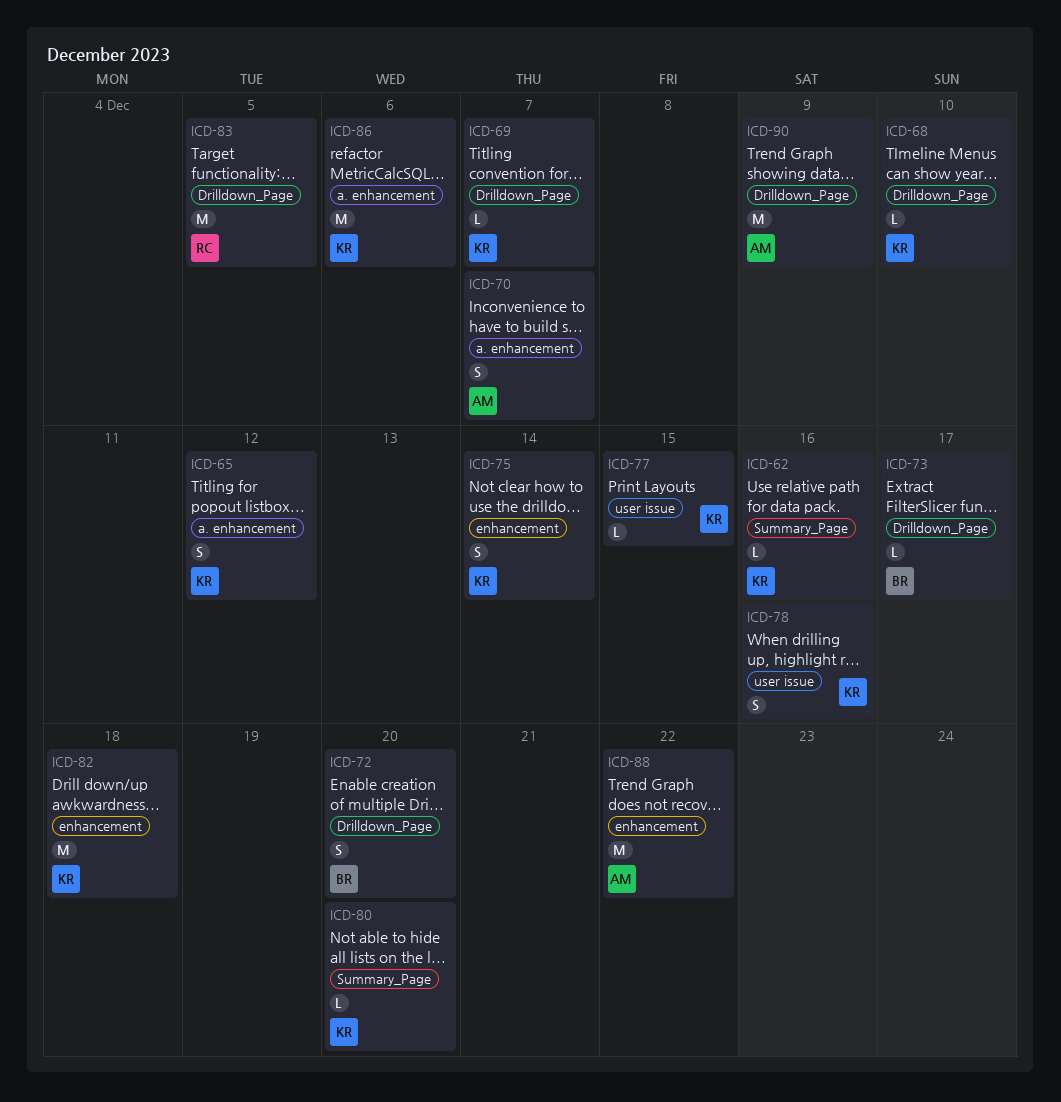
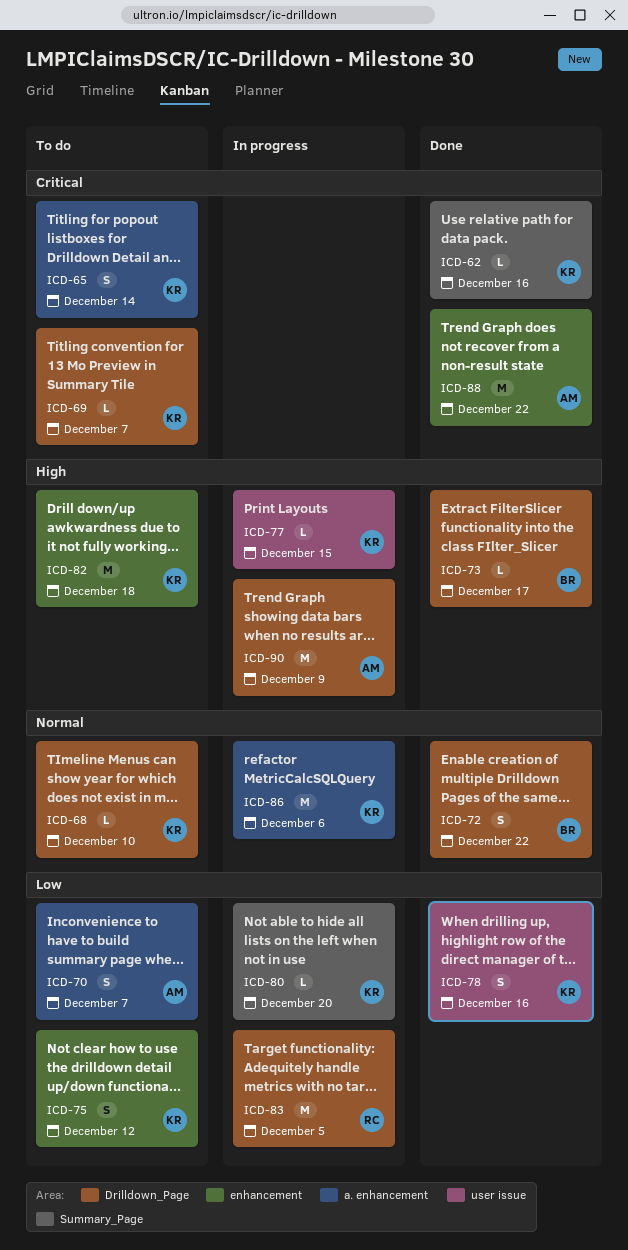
ICD-65, due: Dec 12 -> Dec 14
ICD-72, due: Dec 20 -> Dec 22
ICD-75, due: Dec 14 -> Dec 12

